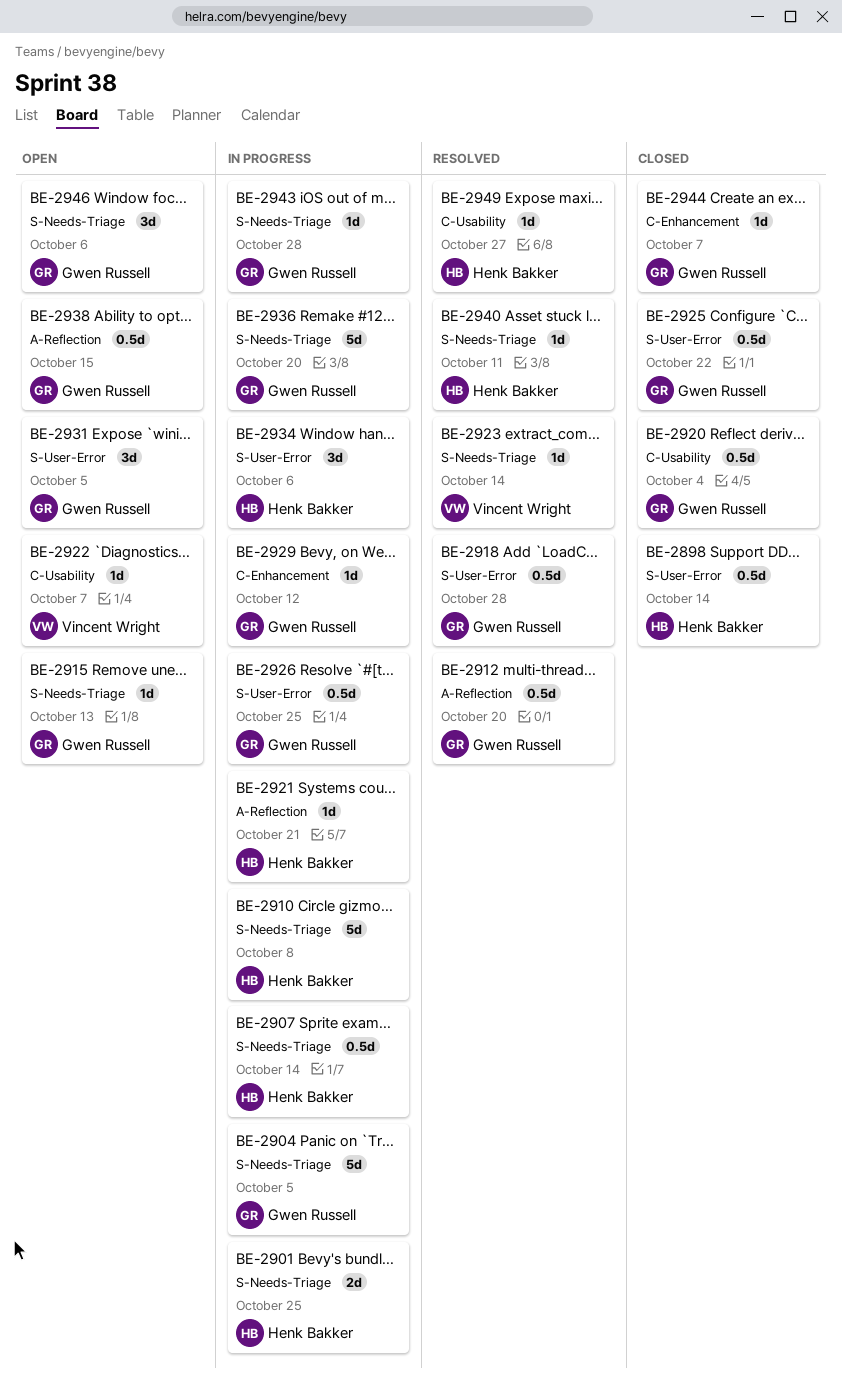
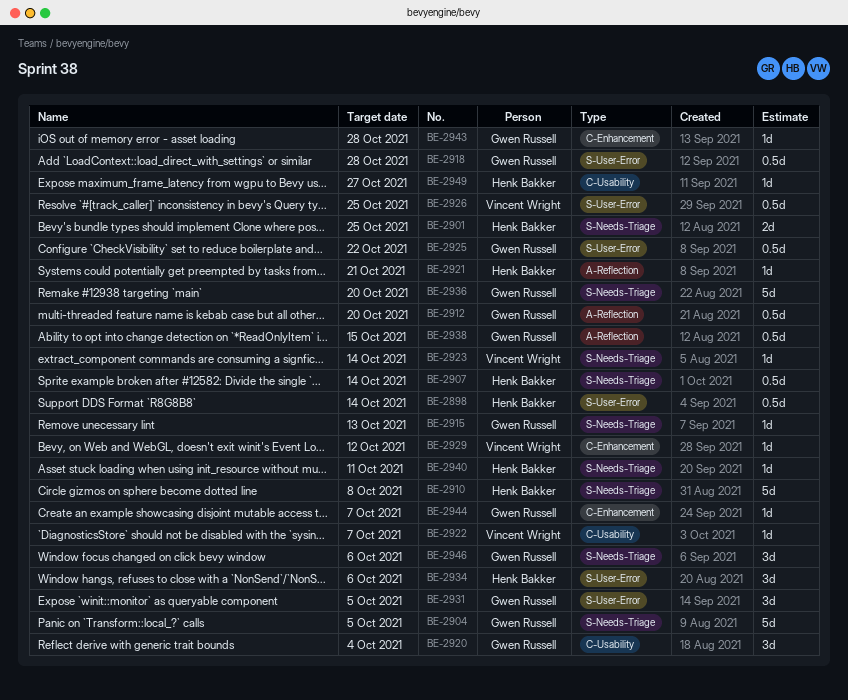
BE-2920, estimate: 0.5d -> 3d
BE-2926, owner: Gwen Russell -> Vincent Wright
BE-2929, owner: Gwen Russell -> Vincent Wright
BE-2943, label: S-Needs-Triage -> C-Enhancement

